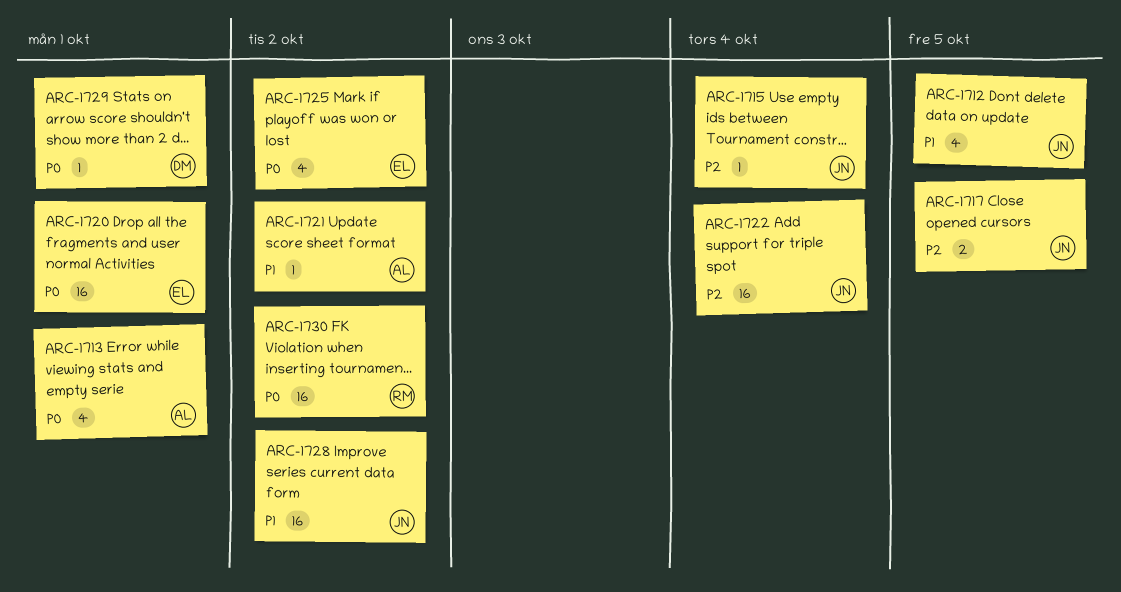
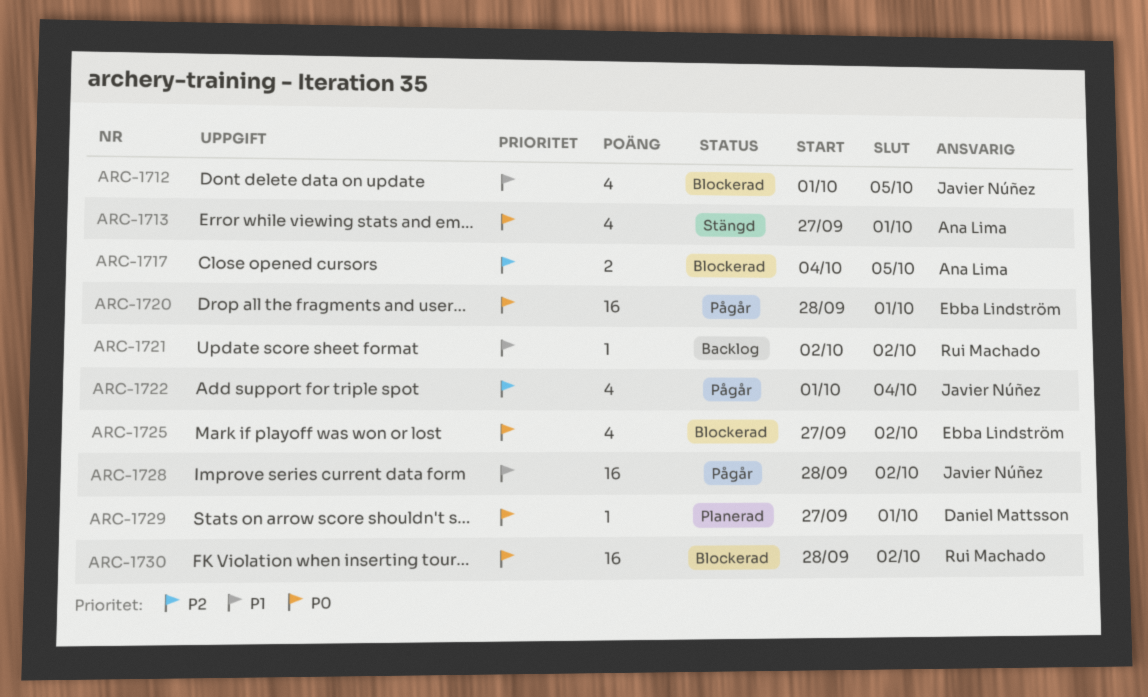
ARC-1715: present -> none
ARC-1717, owner: Javier Núñez -> Ana Lima
ARC-1721, owner: Ana Lima -> Rui Machado
ARC-1722, estimate: 16 -> 4

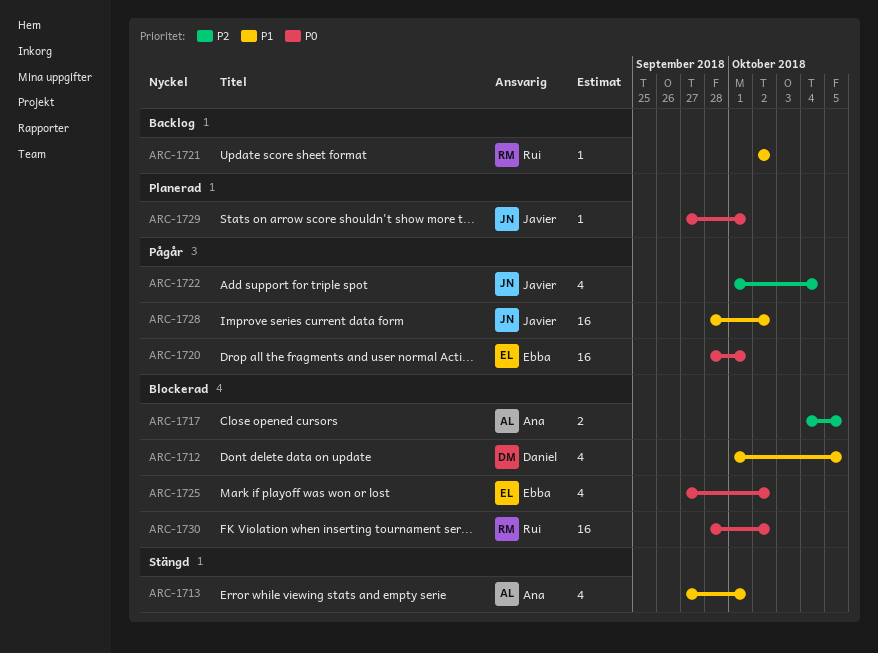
ARC-1712, owner: Javier Núñez -> Daniel Mattsson
ARC-1713, priority: P0 -> P1
ARC-1729, owner: Daniel Mattsson -> Javier Núñez

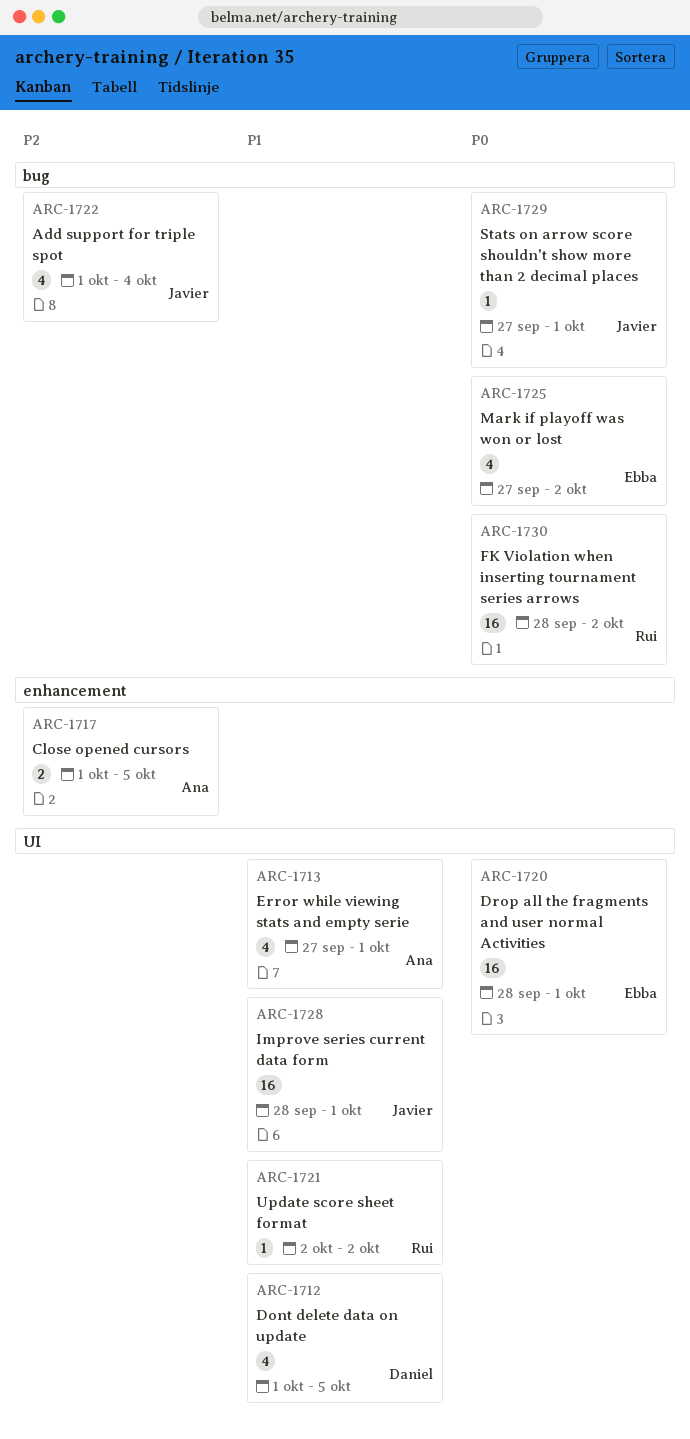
ARC-1717, start: Oct 4 -> Oct 1
ARC-1728, due: Oct 2 -> Oct 1

